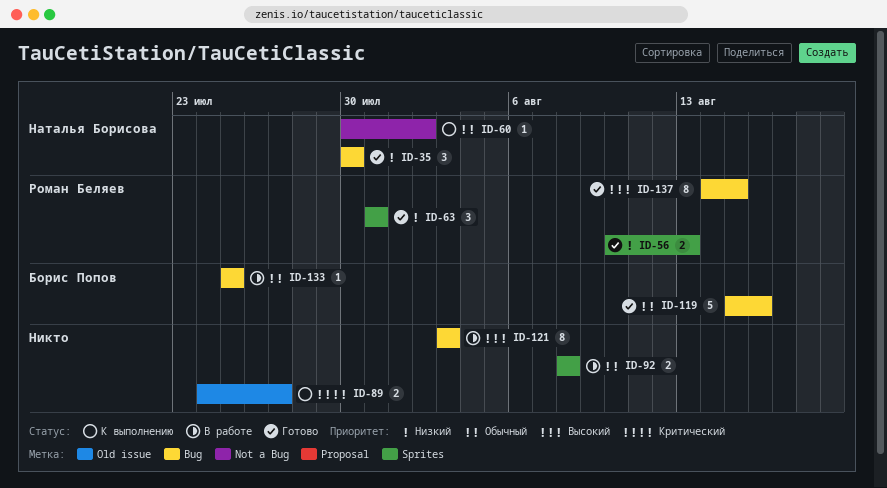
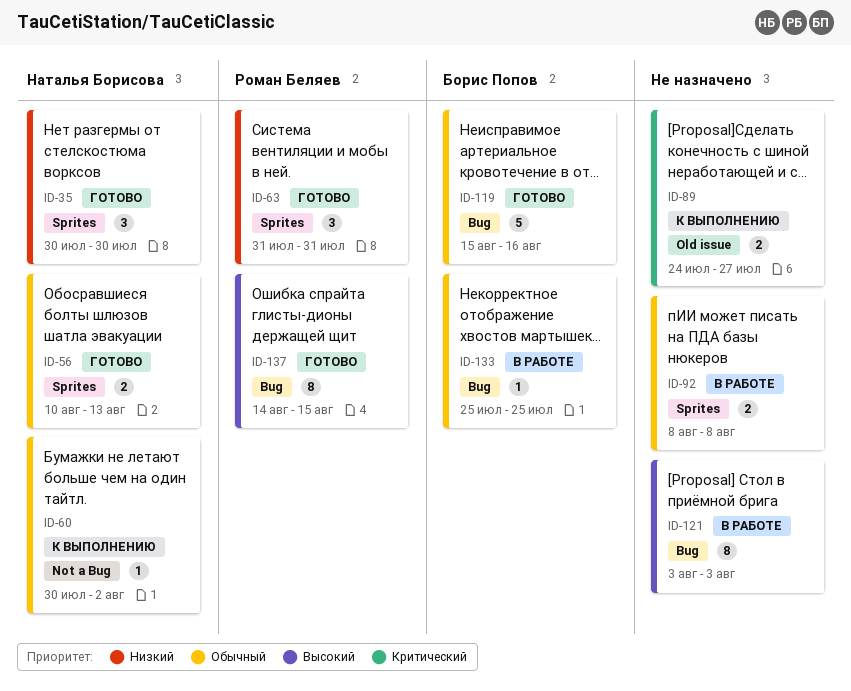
ID-35, label: Bug -> Sprites
ID-56, owner: Роман Беляев -> Наталья Борисова
ID-56, priority: Низкий -> Обычный

